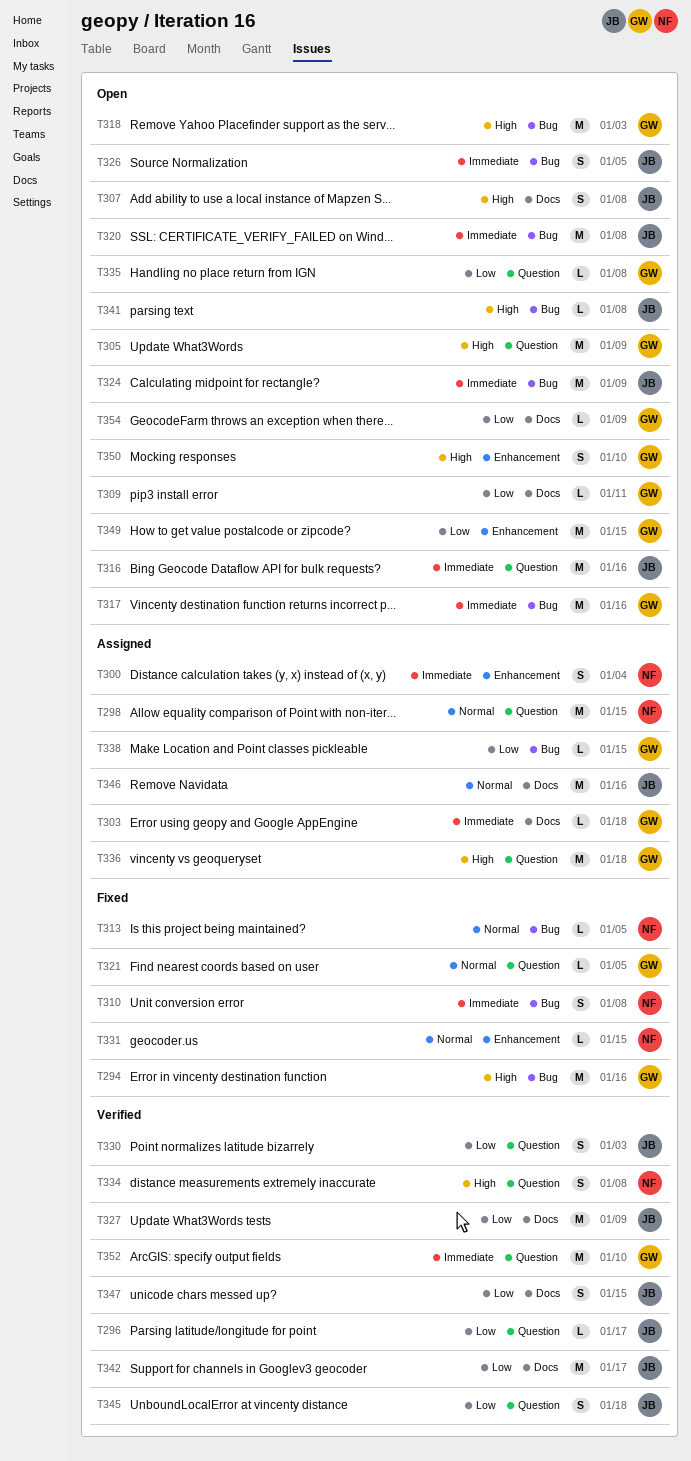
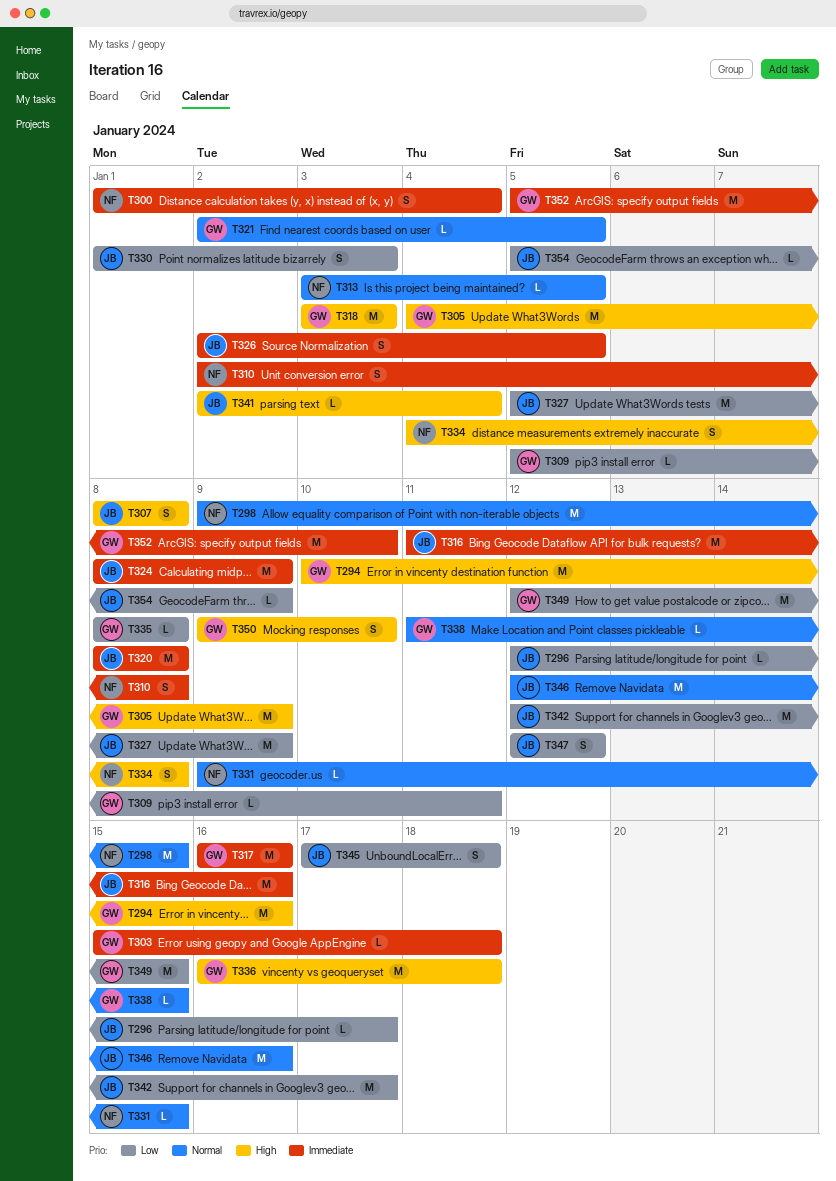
T338, priority: Low -> Normal
T341, due: Jan 8 -> Jan 4
T347, due: Jan 15 -> Jan 12
T354, owner: GW -> JB

